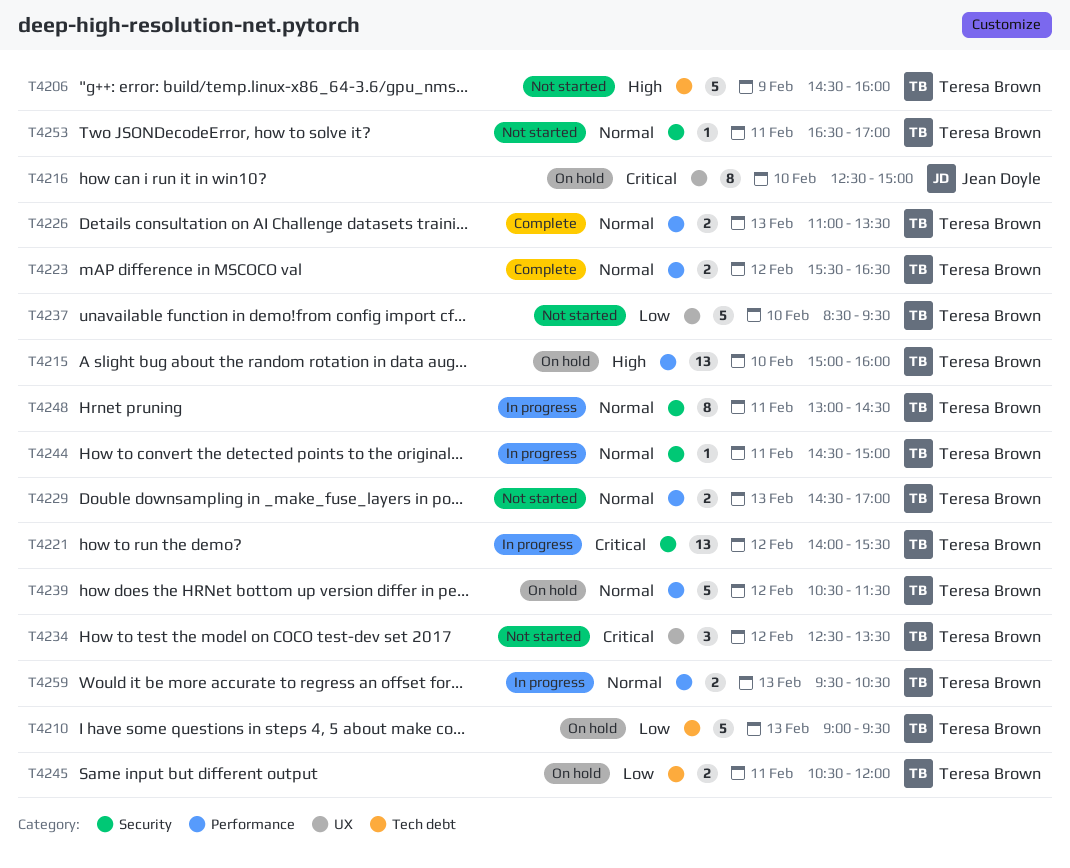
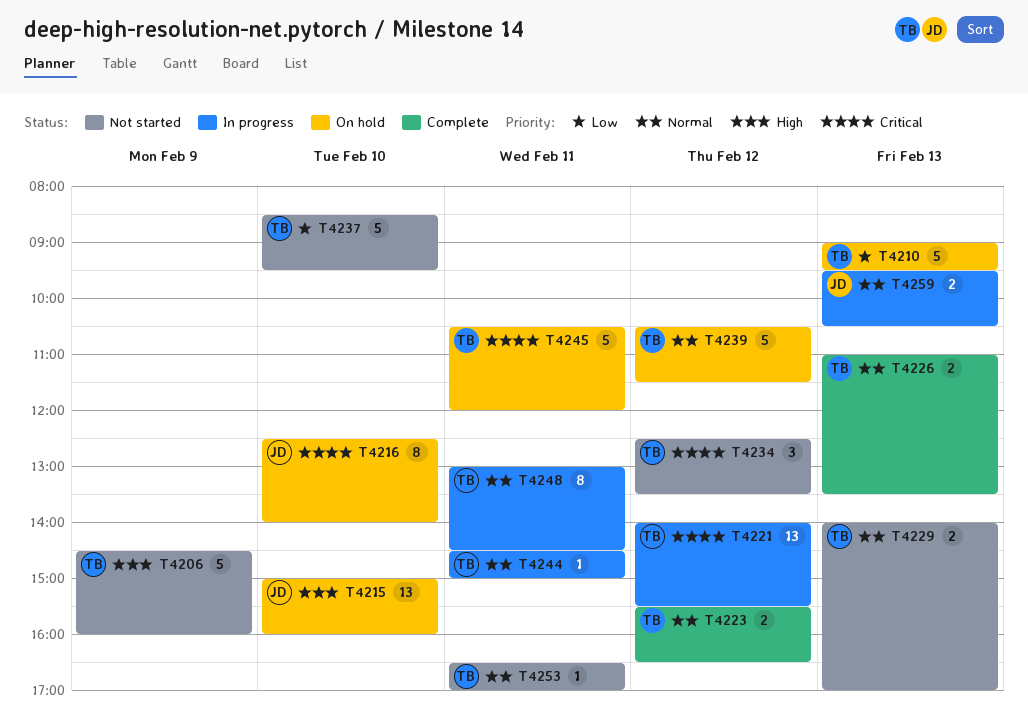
T4215, owner: Teresa Brown -> Jean Doyle
T4216, ends: 15:00 -> 14:00
T4229, begins: 14:30 -> 14:00
T4245, priority: Low -> Critical
T4245, estimate: 2 -> 5
T4259, owner: Teresa Brown -> Jean Doyle

